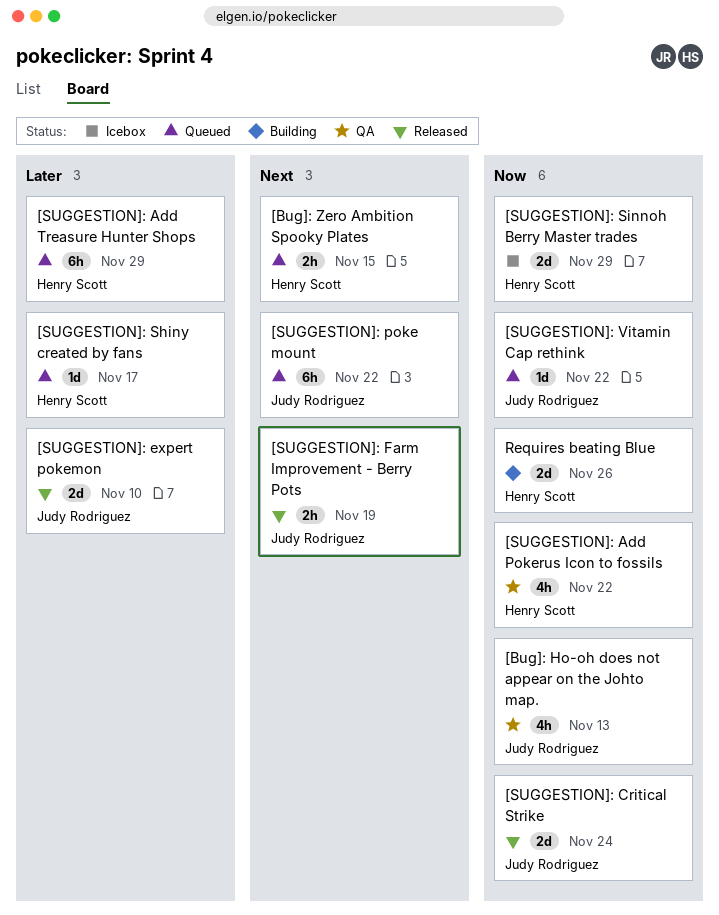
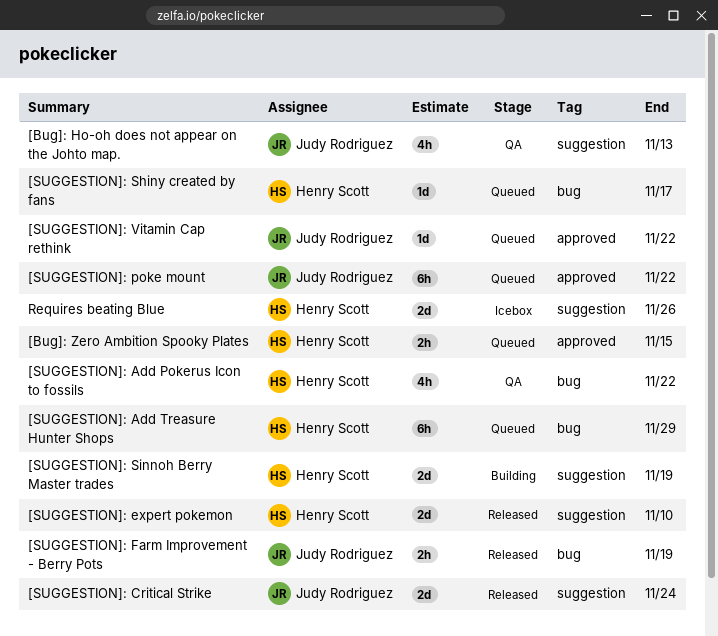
[SUGGESTION]: expert pokemon, owner: Judy Rodriguez -> Henry Scott
[SUGGESTION]: Sinnoh Berry Master trades, status: Icebox -> Building
[SUGGESTION]: Sinnoh Berry Master trades, due: Nov 29 -> Nov 19
Requires beating Blue, status: Building -> Icebox

